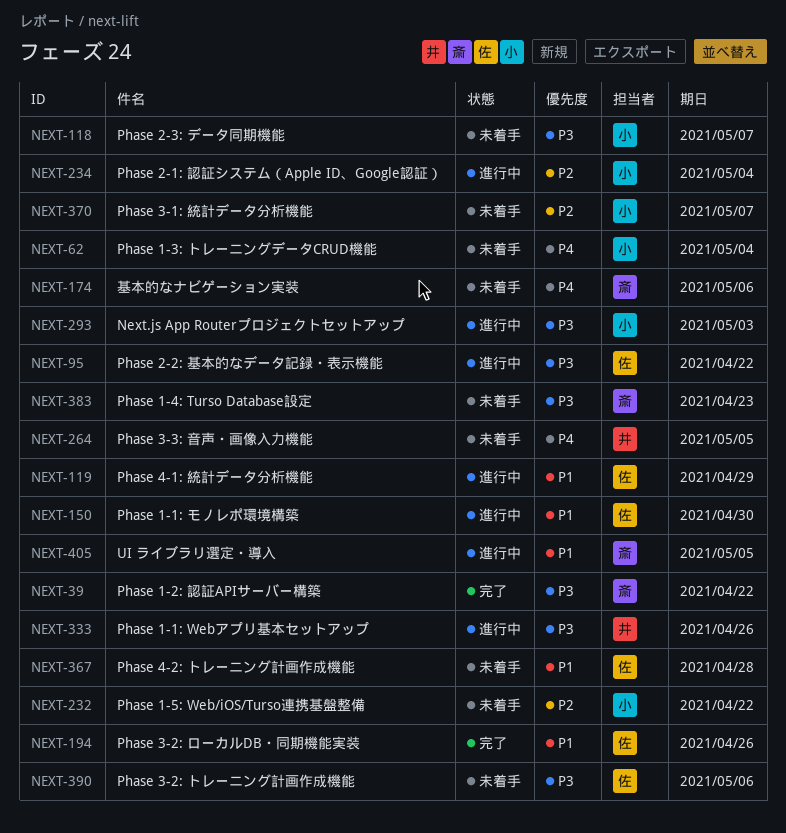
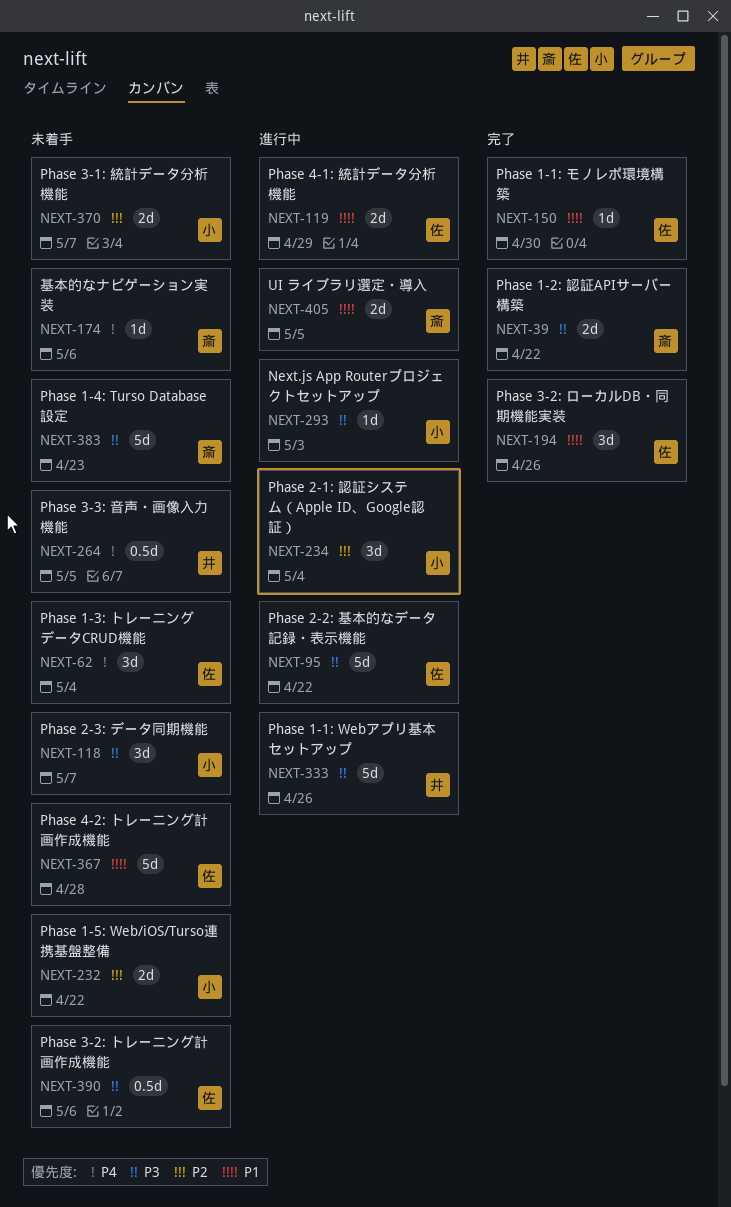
NEXT-62, owner: 小 -> 佐
NEXT-150, status: 進行中 -> 完了

